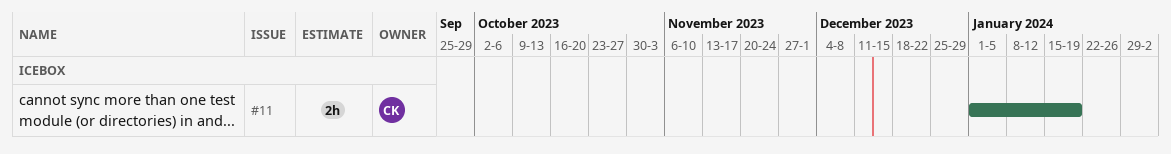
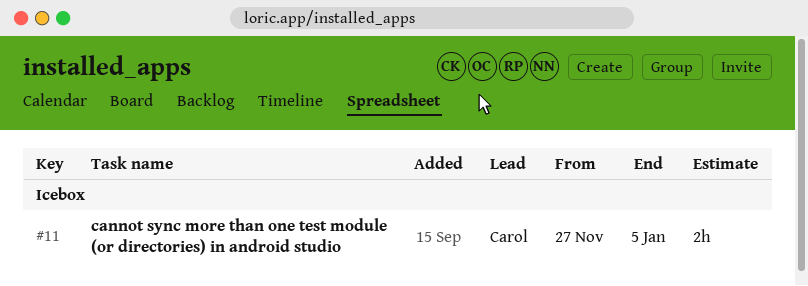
#11, start: Jan 1 -> Nov 27
#11, due: Jan 19 -> Jan 5

